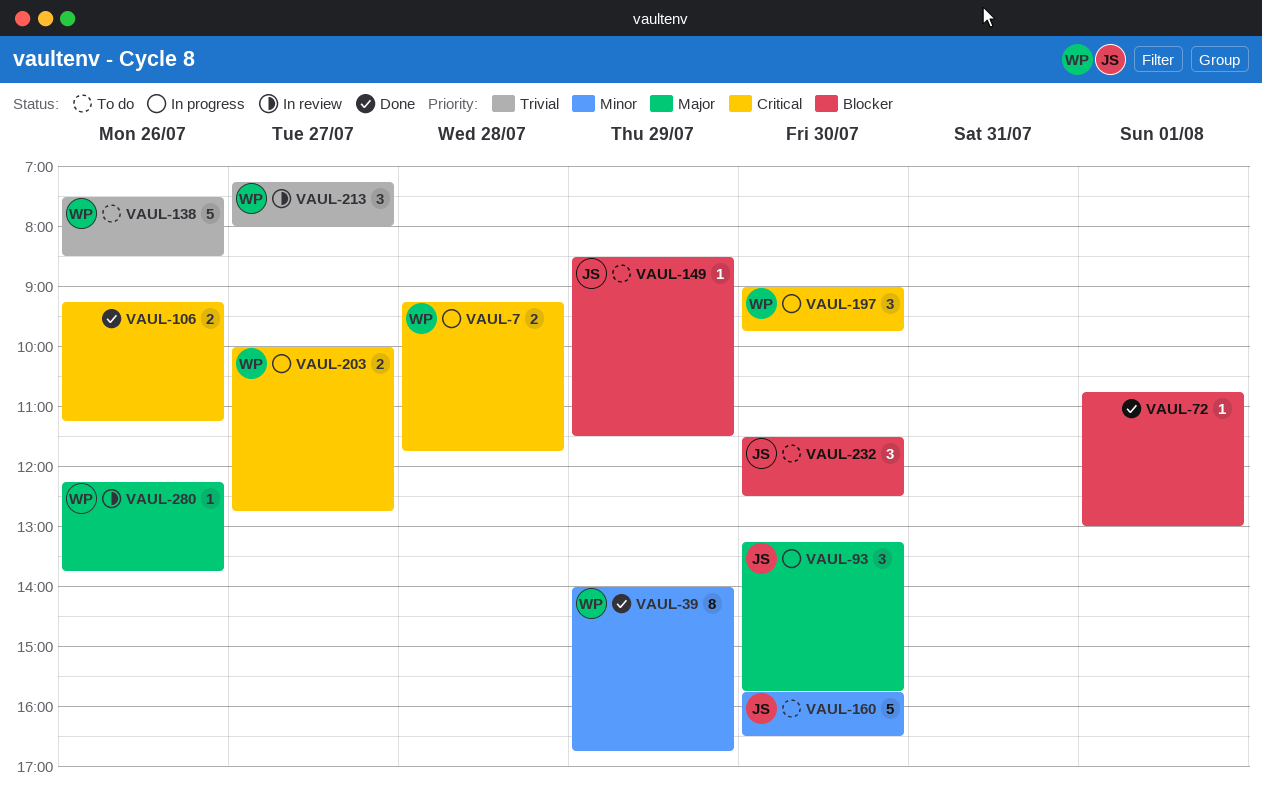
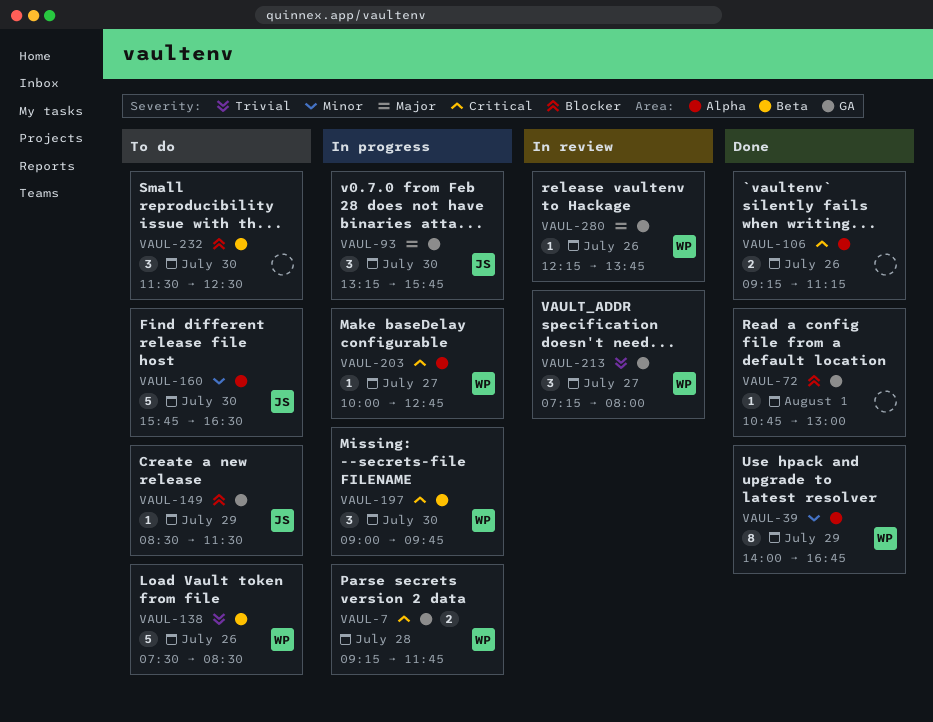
VAUL-203, estimate: 2 -> 1
VAUL-232, owner: JS -> none

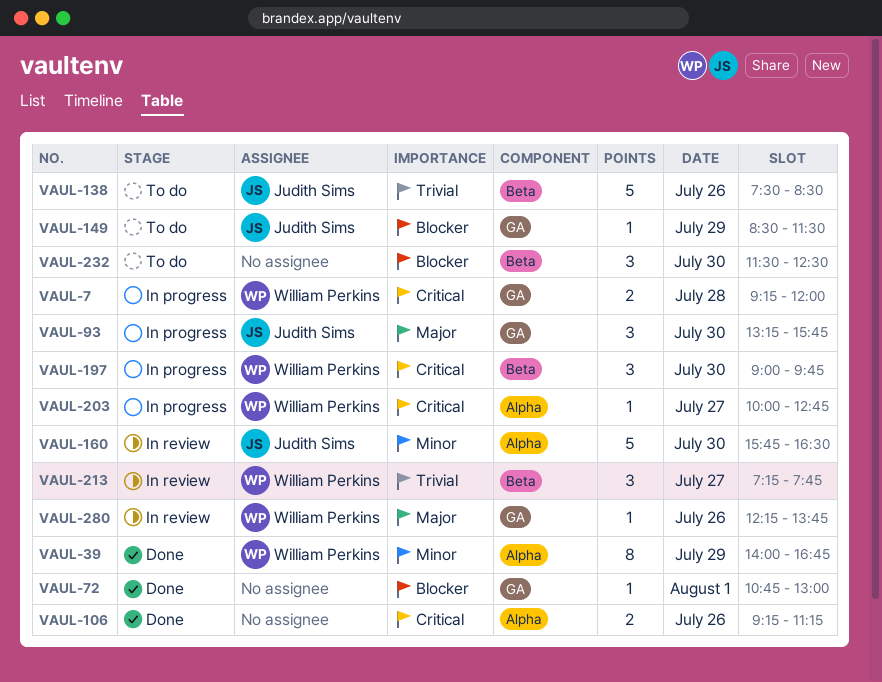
VAUL-7, ends: 11:45 -> 12:00
VAUL-138, owner: William Perkins -> Judith Sims
VAUL-160, status: To do -> In review
VAUL-213, label: GA -> Beta
VAUL-213, ends: 08:00 -> 07:45

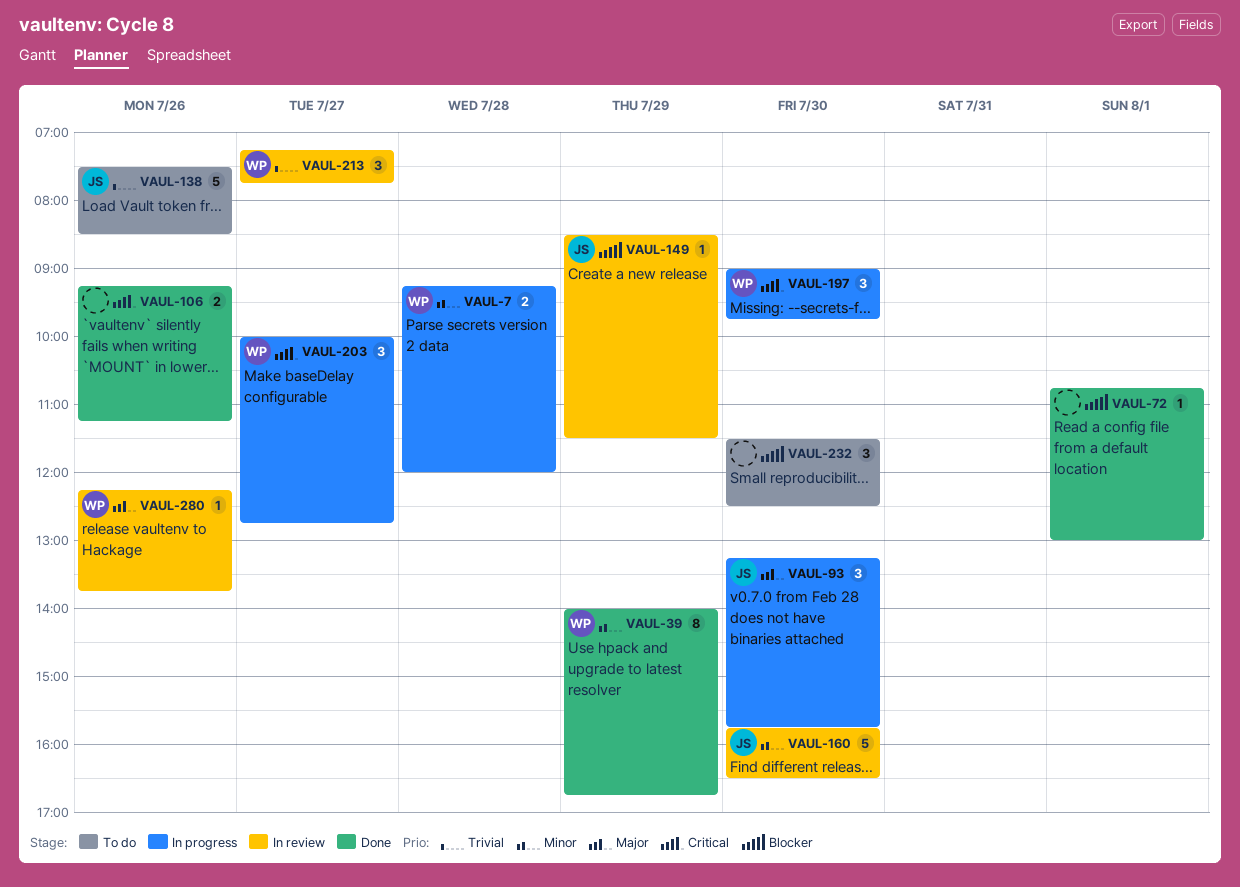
VAUL-7, priority: Critical -> Minor
VAUL-149, status: To do -> In review
VAUL-203, estimate: 1 -> 3

